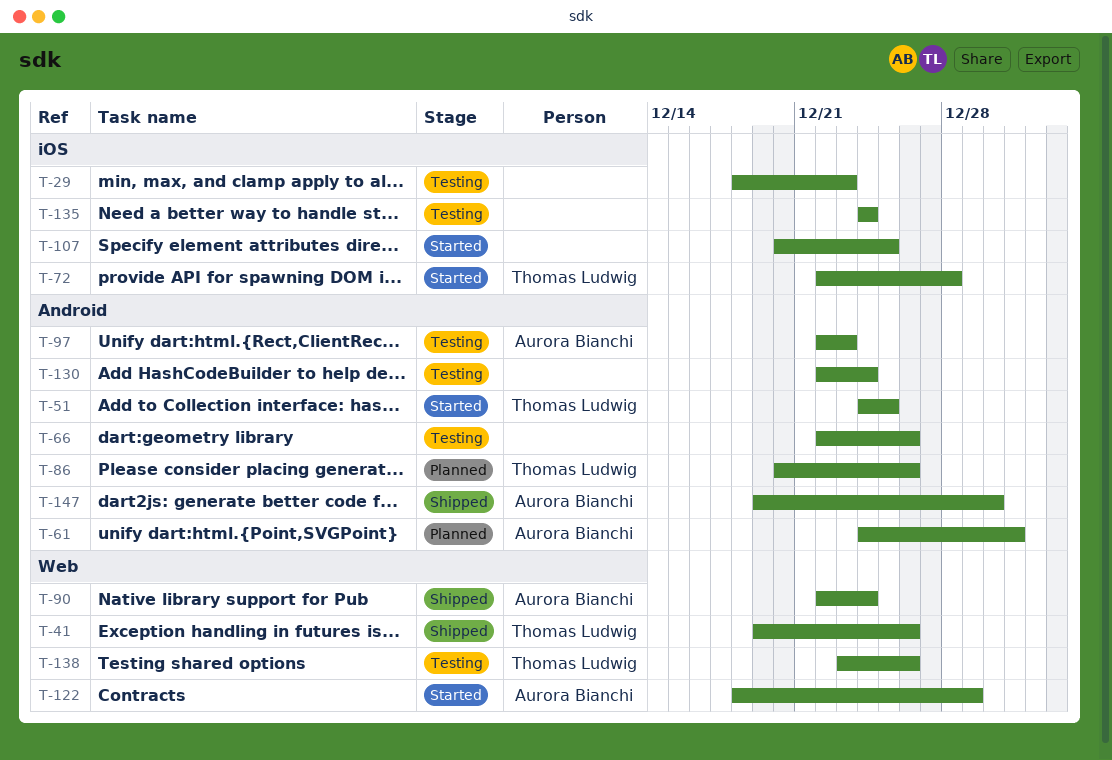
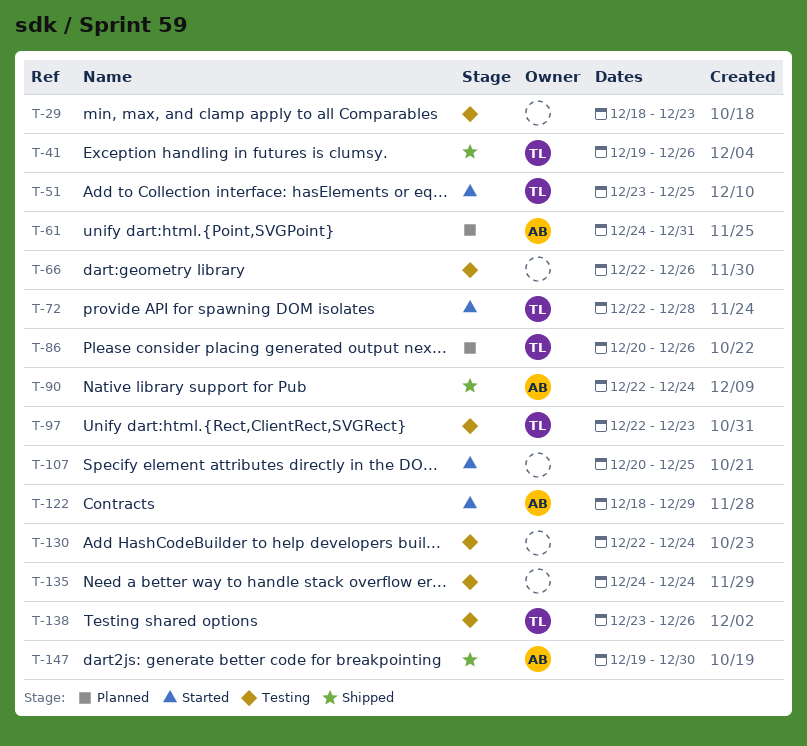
T-51, start: Dec 24 -> Dec 23
T-97, owner: Aurora Bianchi -> Thomas Ludwig

